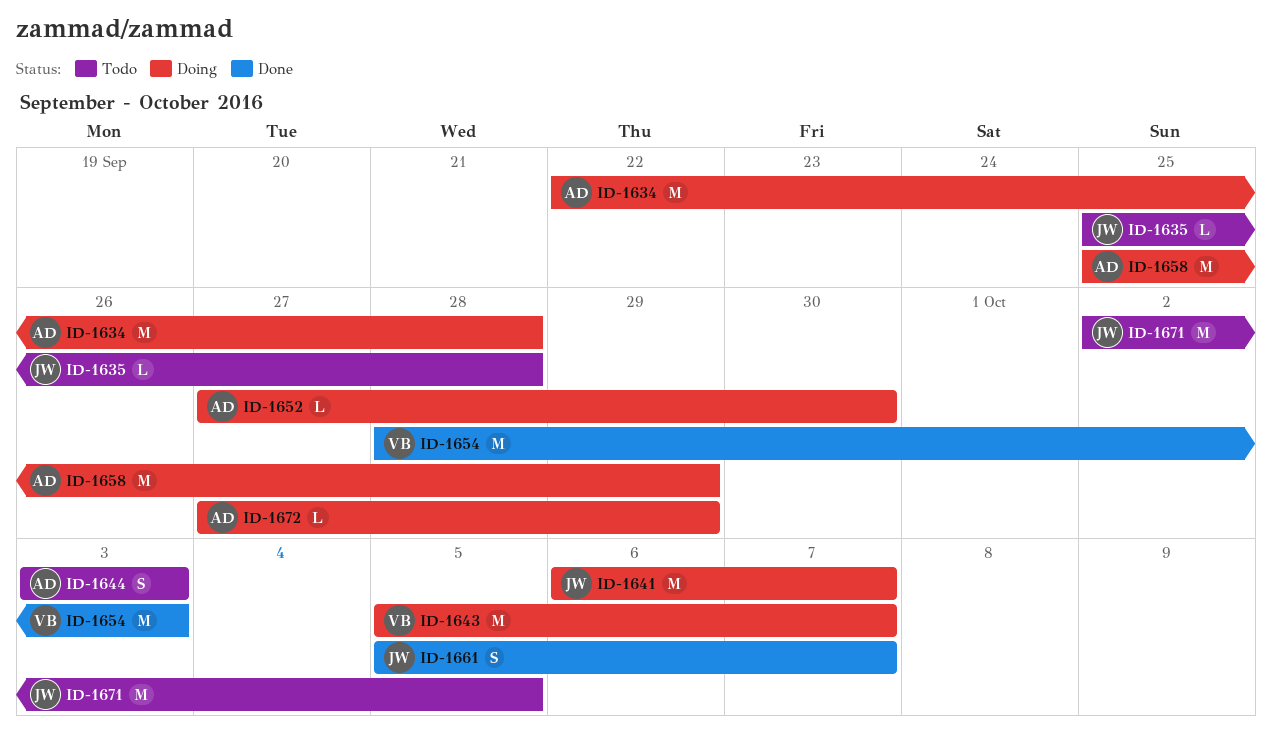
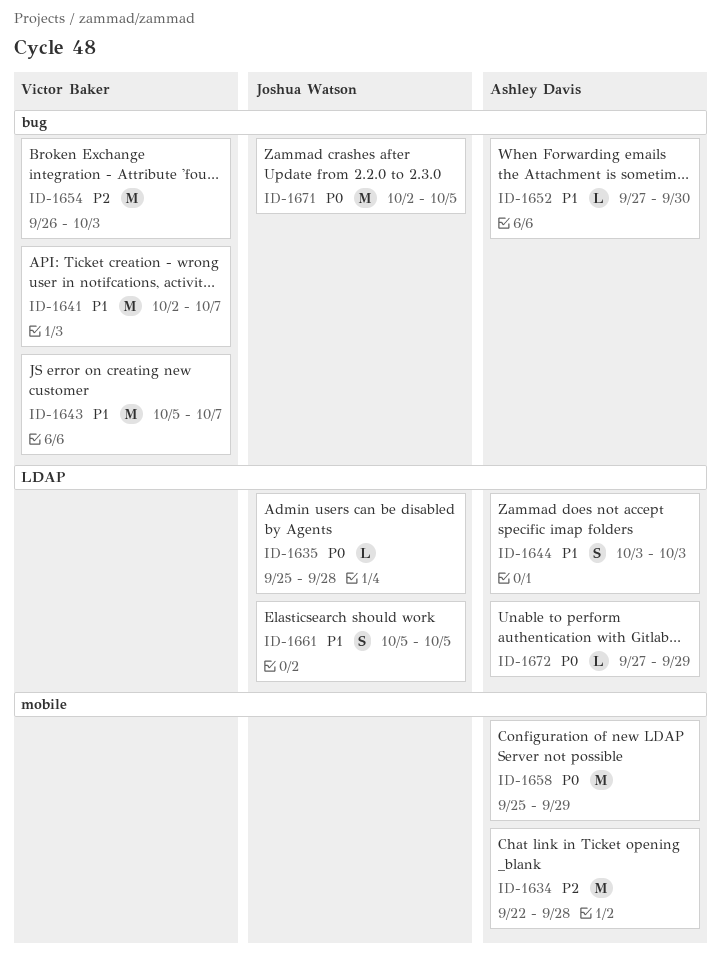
ID-1641, owner: Joshua Watson -> Victor Baker
ID-1641, start: Oct 6 -> Oct 2
ID-1654, start: Sep 28 -> Sep 26
ID-1661, due: Oct 7 -> Oct 5

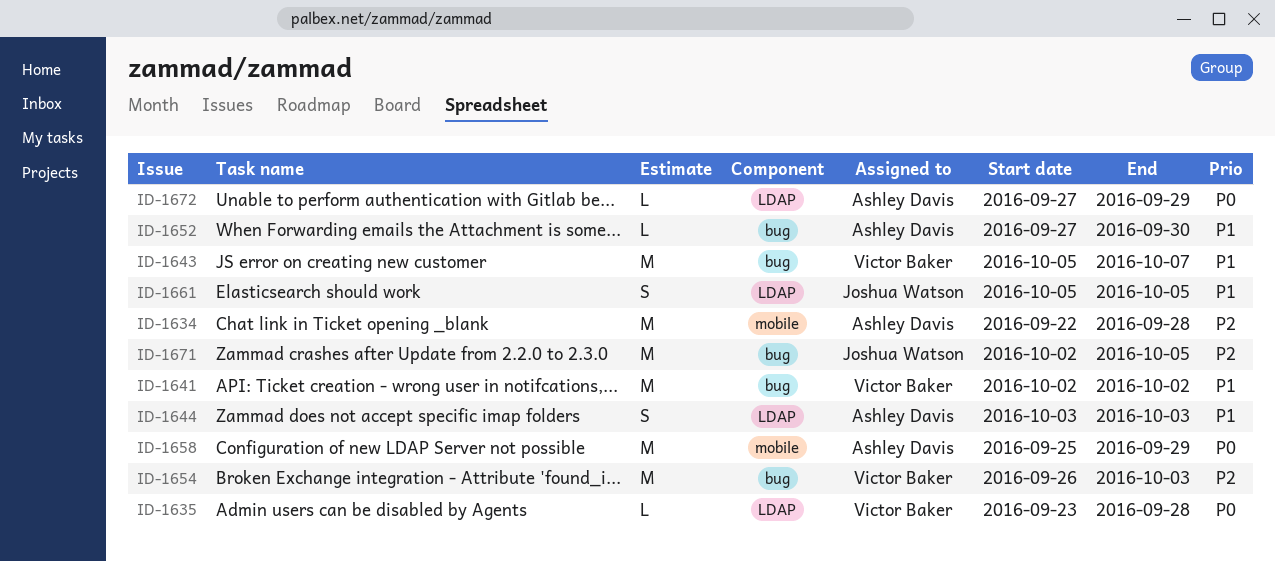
ID-1635, owner: Joshua Watson -> Victor Baker
ID-1635, start: Sep 25 -> Sep 23
ID-1641, due: Oct 7 -> Oct 2
ID-1671, priority: P0 -> P2

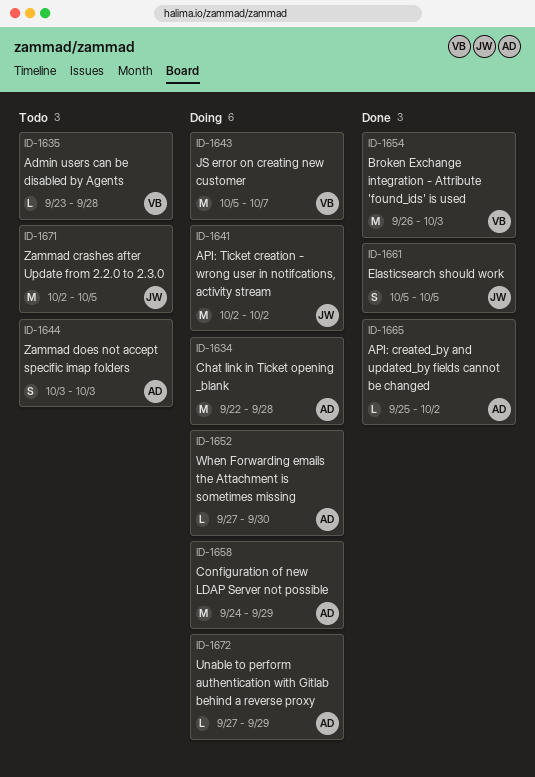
ID-1641, owner: Victor Baker -> Joshua Watson
ID-1658, start: Sep 25 -> Sep 24
ID-1665: none -> present

